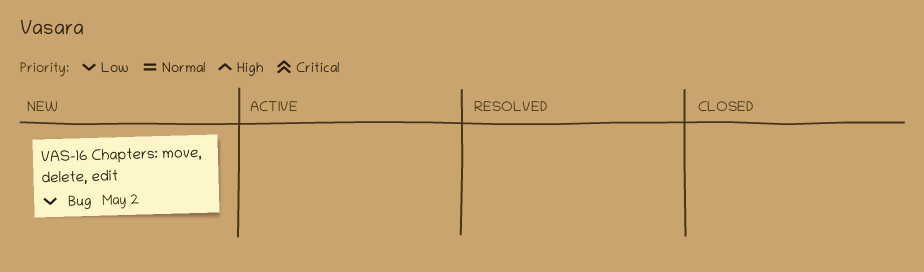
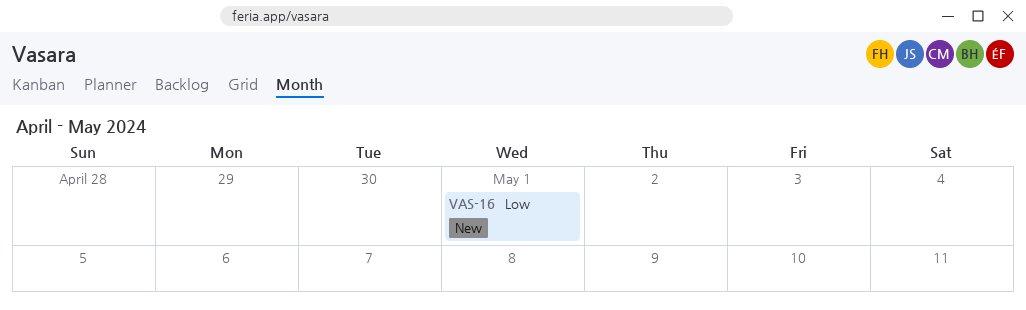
VAS-16, due: May 2 -> May 1

